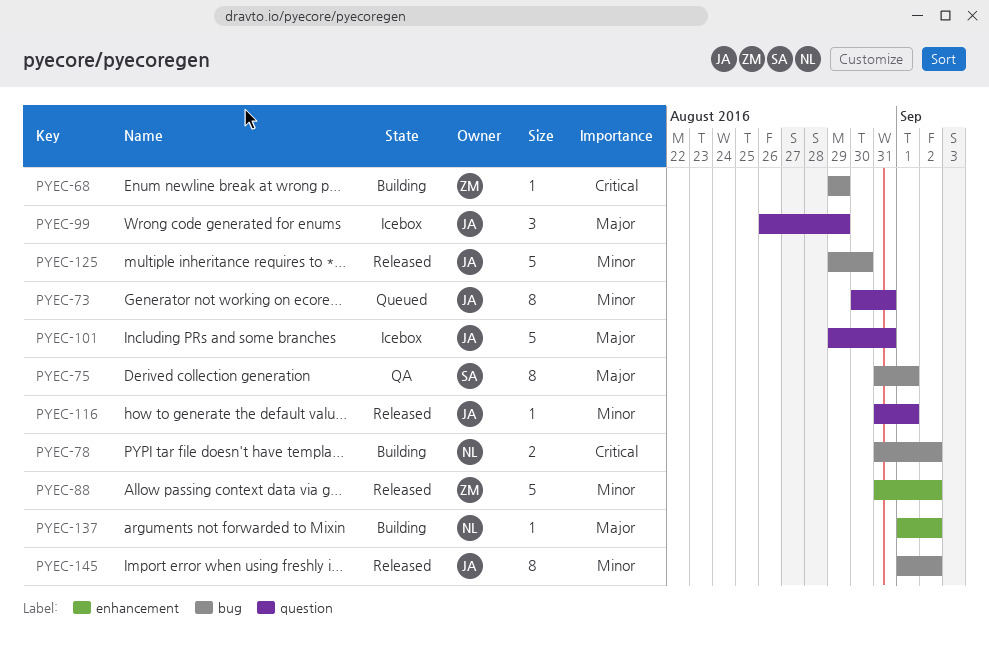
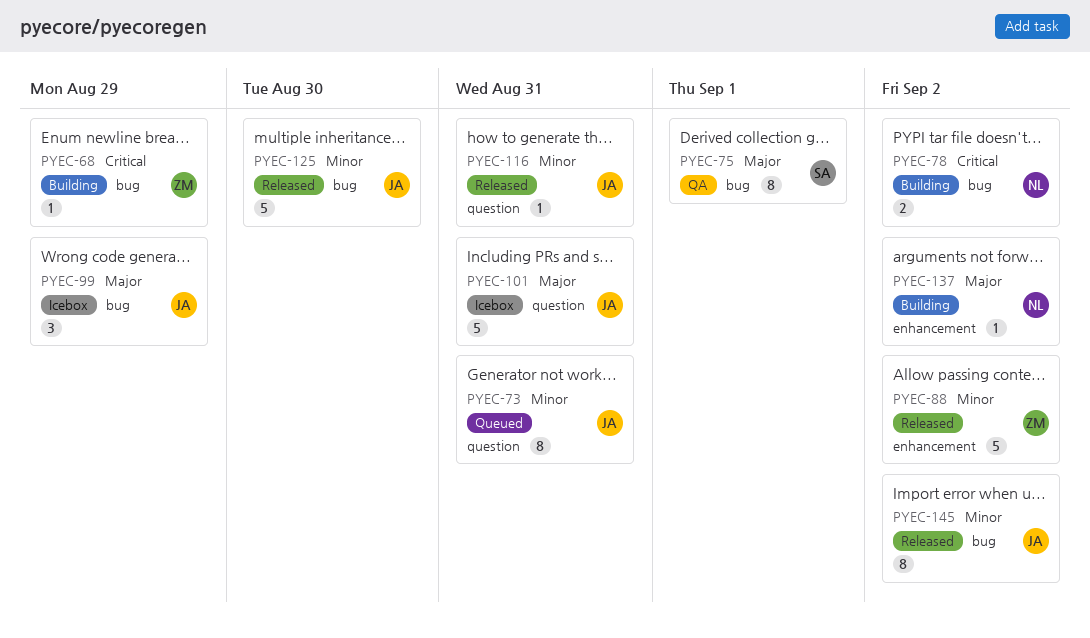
PYEC-99, label: question -> bug
PYEC-116, due: Sep 1 -> Aug 31

